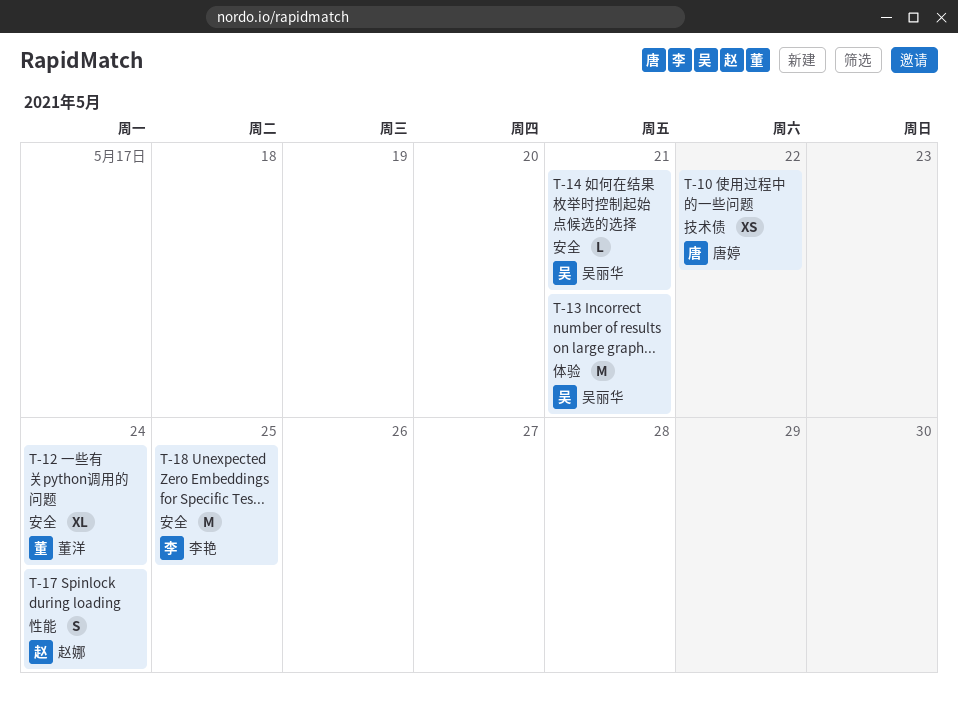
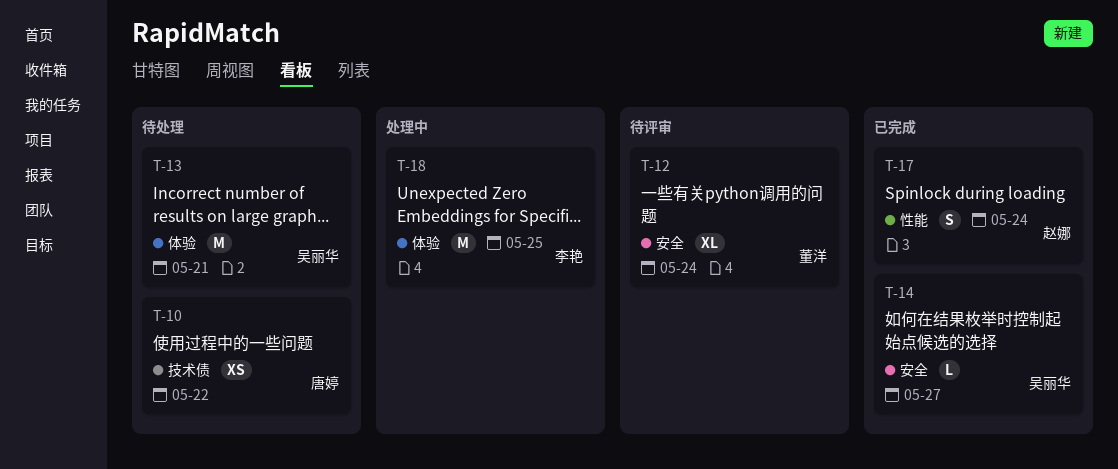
T-14, due: May 21 -> May 27
T-18, label: 安全 -> 体验

